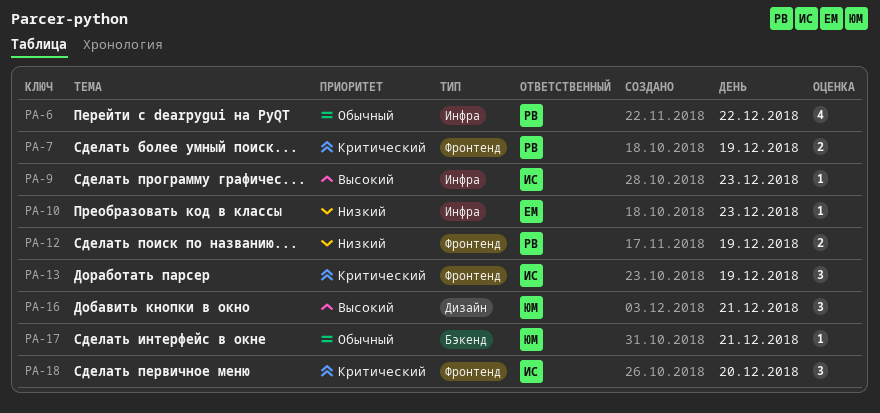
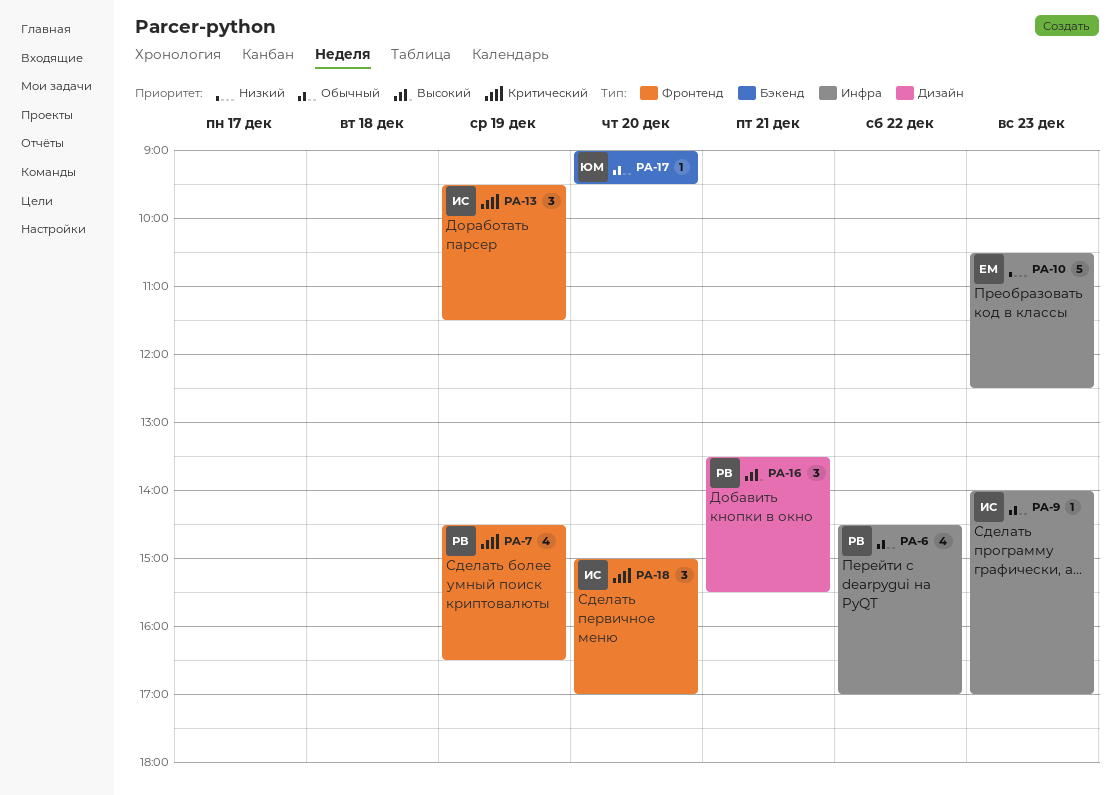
PA-7, estimate: 2 -> 4
PA-9, priority: Высокий -> Обычный
PA-10, estimate: 1 -> 5
PA-12: present -> none
PA-16, owner: ЮМ -> РВ
PA-17, day: Dec 21 -> Dec 20

